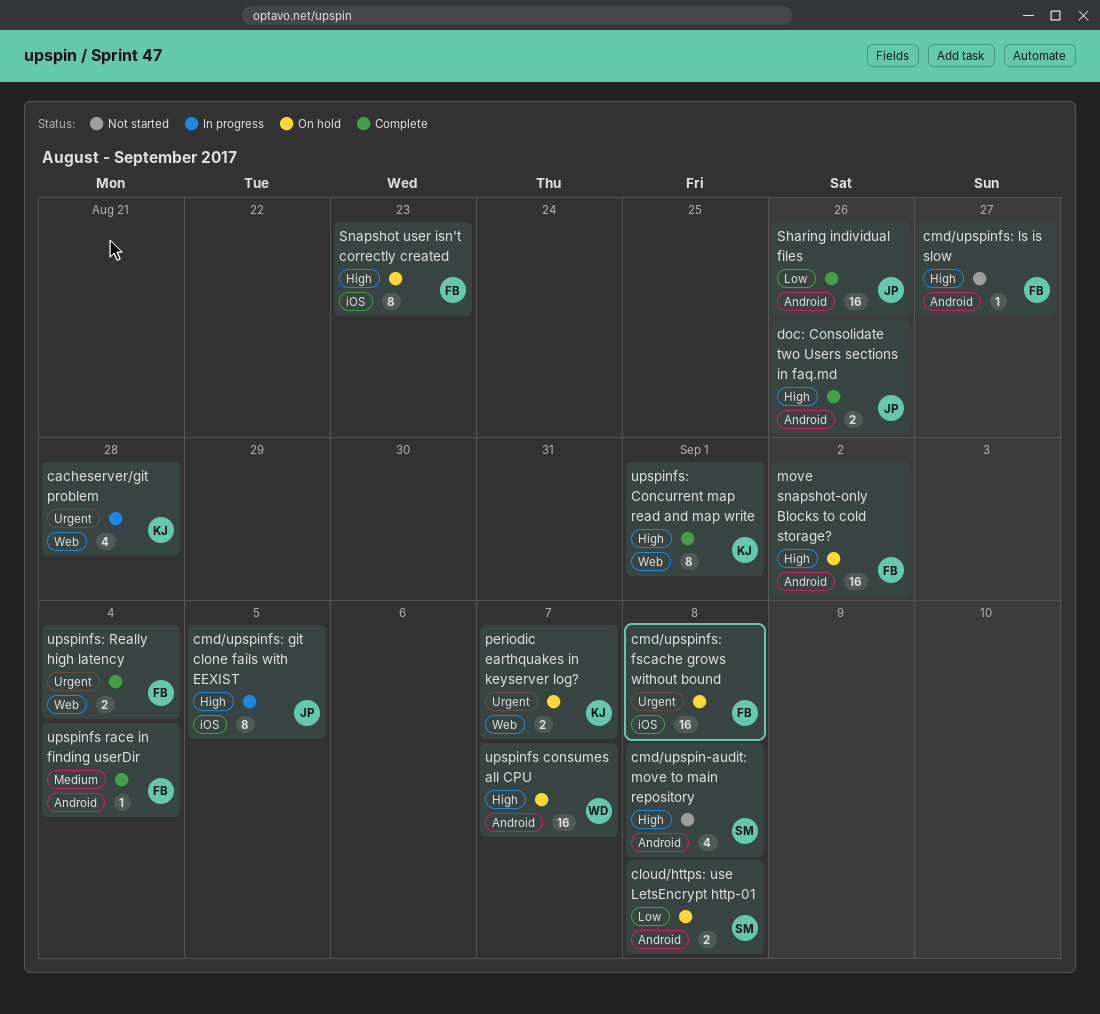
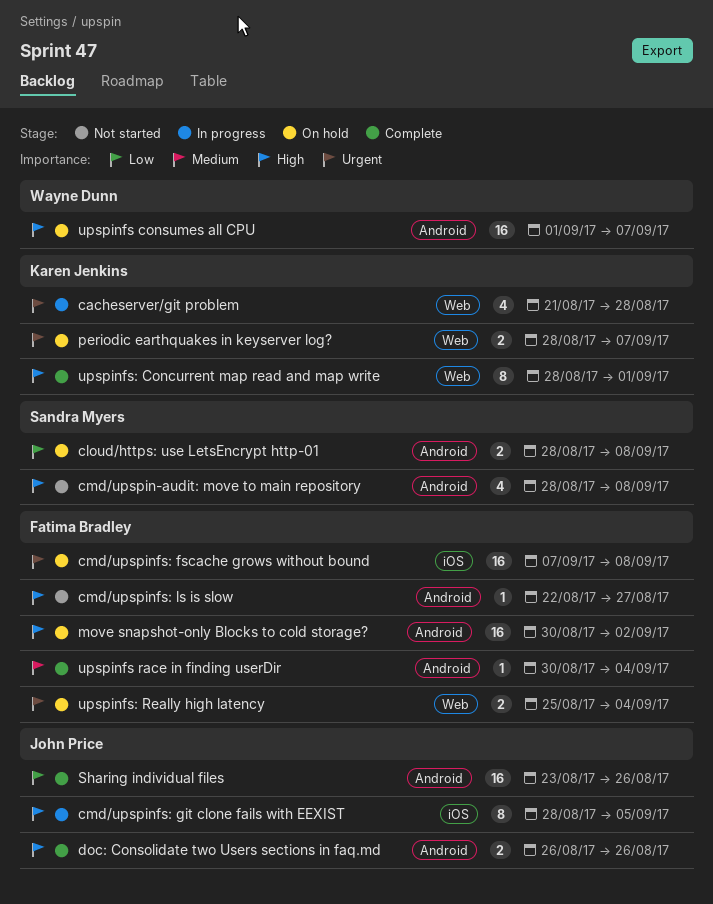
Snapshot user isn't correctly created: present -> none
upspinfs: Really high latency, status: Complete -> On hold

